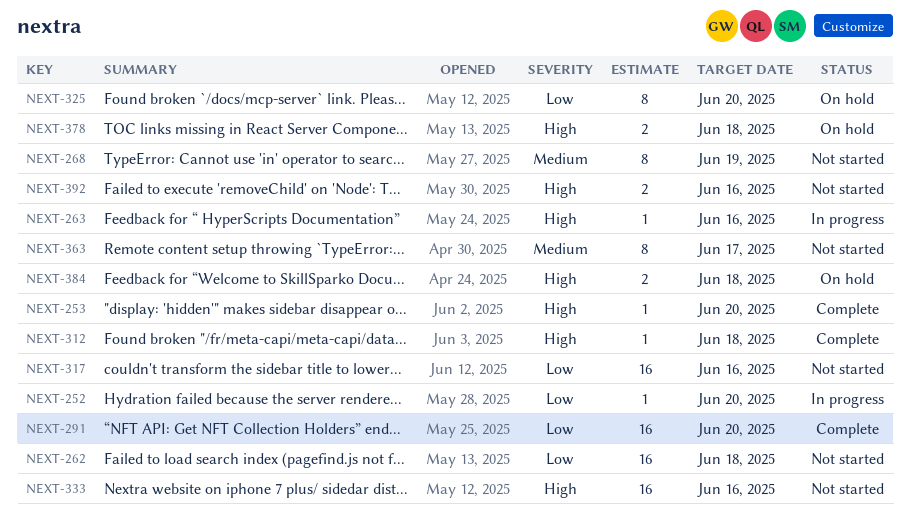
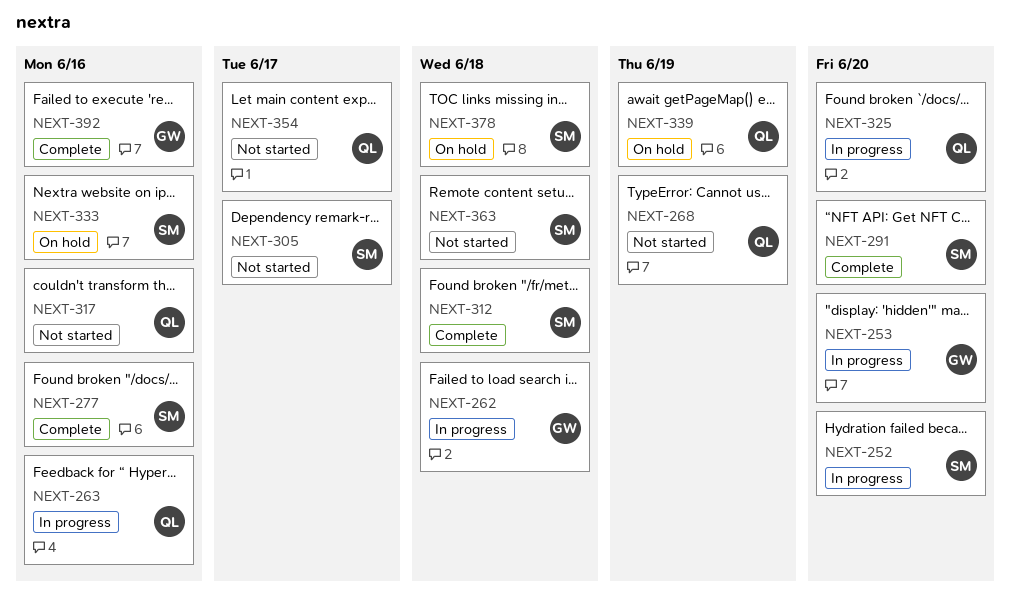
NEXT-253, status: Complete -> In progress
NEXT-262, status: Not started -> In progress
NEXT-277: none -> present
NEXT-305: none -> present
NEXT-325, status: On hold -> In progress
NEXT-333, status: Not started -> On hold
NEXT-339: none -> present
NEXT-354: none -> present
NEXT-363, due: Jun 17 -> Jun 18
NEXT-384: present -> none
NEXT-392, status: Not started -> Complete

